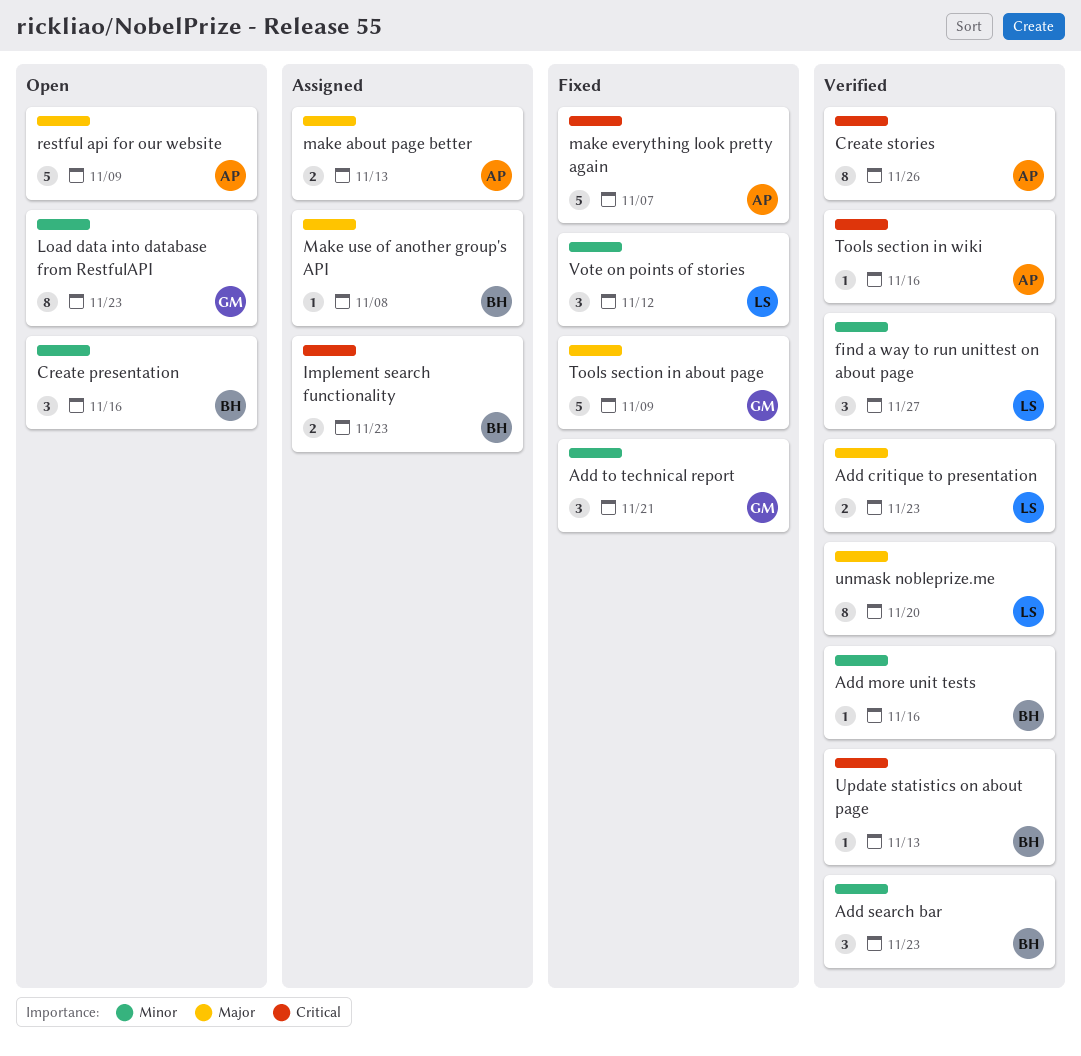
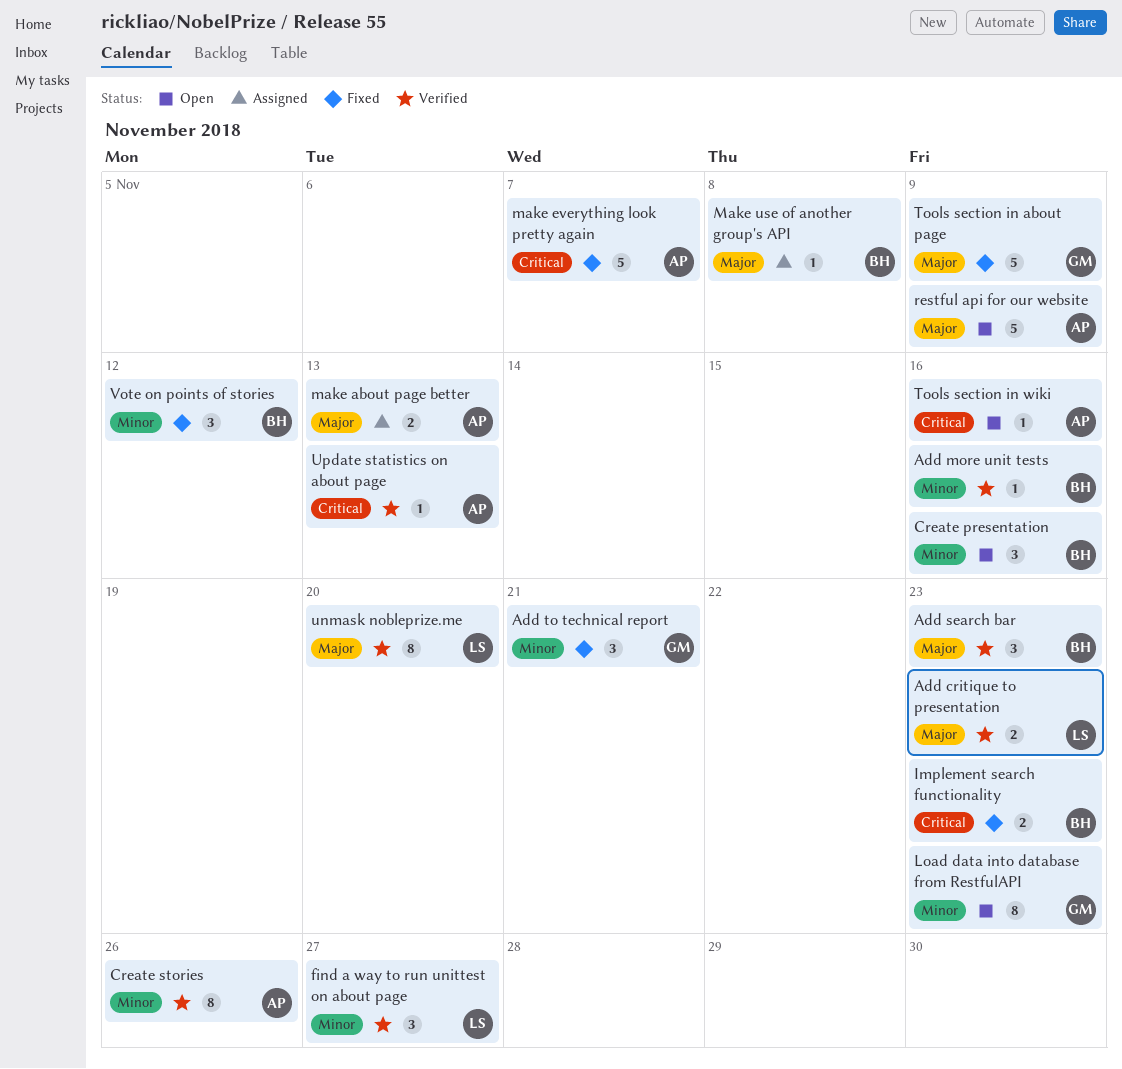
Add search bar, priority: Minor -> Major
Create stories, priority: Critical -> Minor
Implement search functionality, status: Assigned -> Fixed
Tools section in wiki, status: Verified -> Open
Update statistics on about page, owner: BH -> AP
Vote on points of stories, owner: LS -> BH

